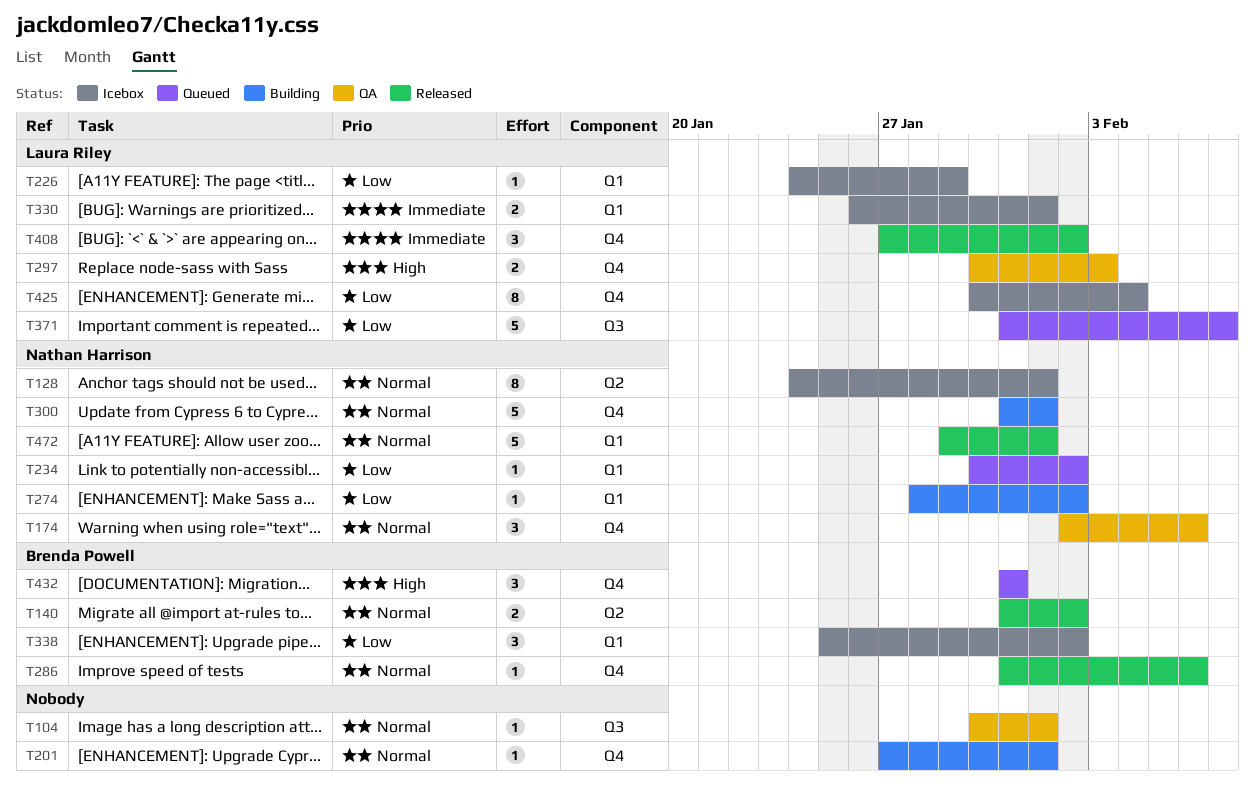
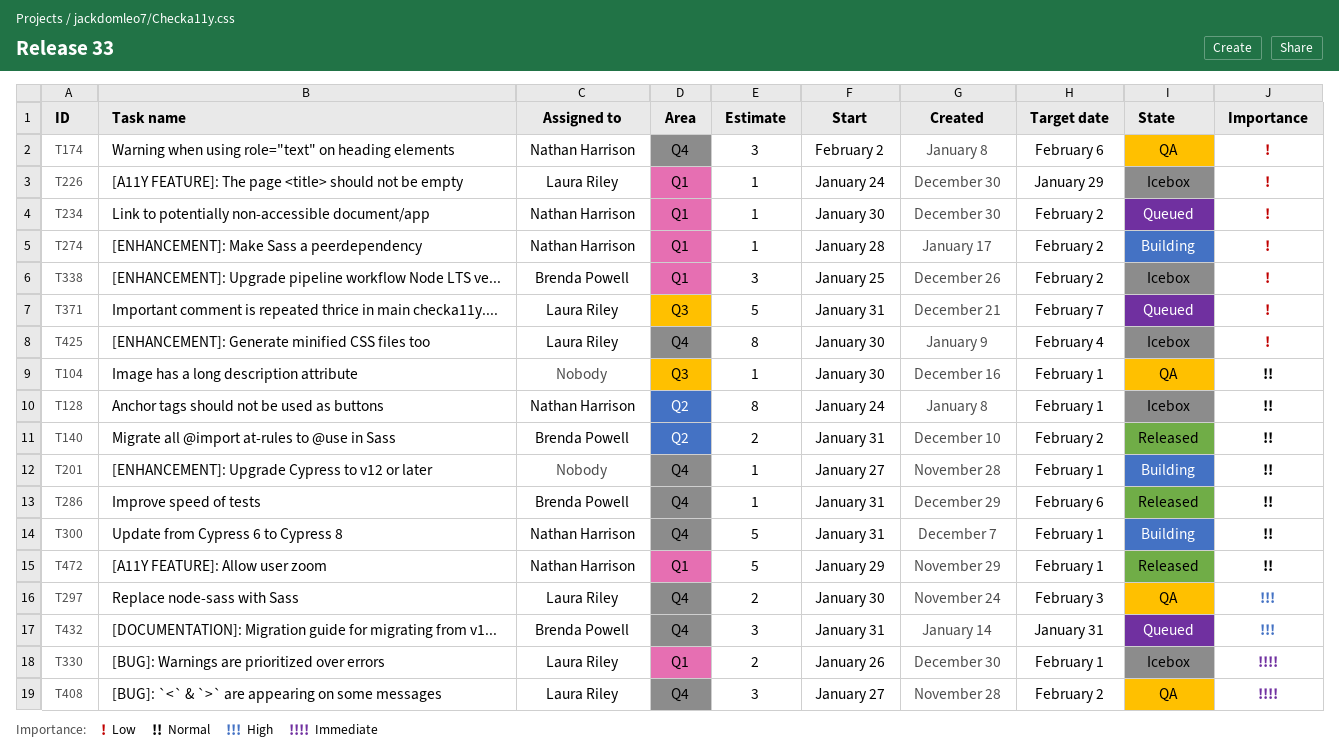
T174, priority: Normal -> Low
T408, status: Released -> QA

